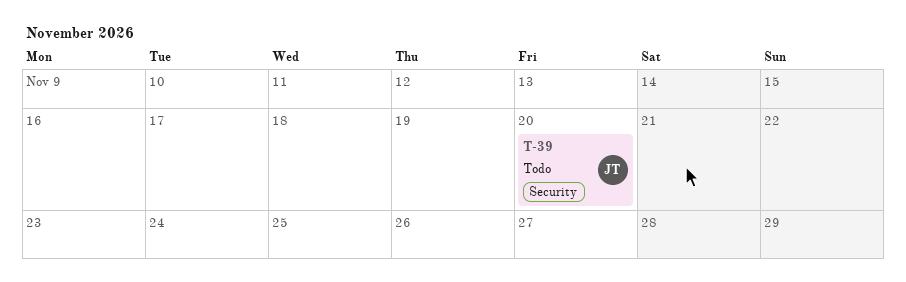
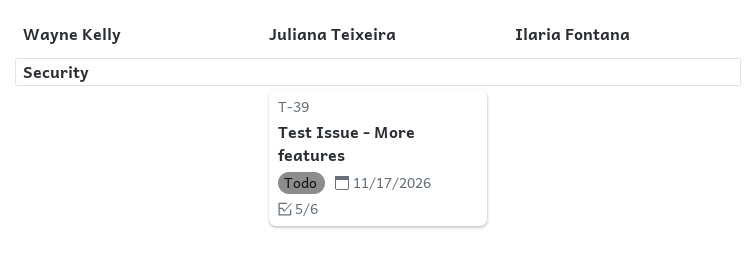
T-39, due: Nov 20 -> Nov 17

